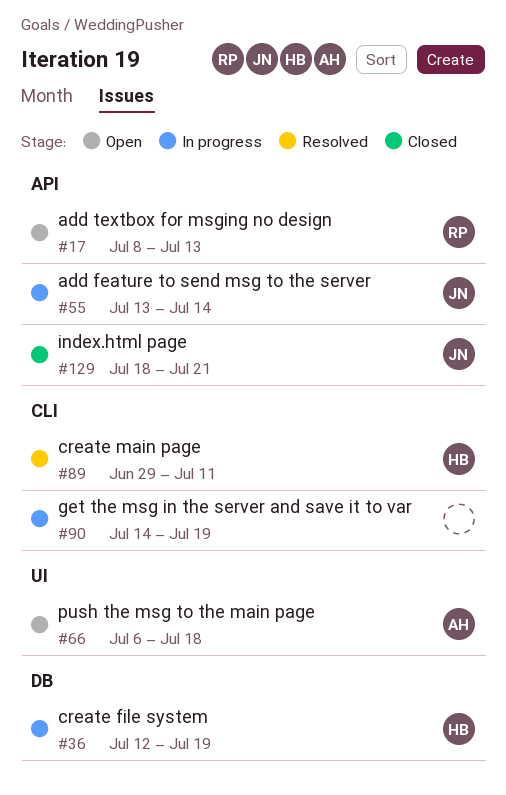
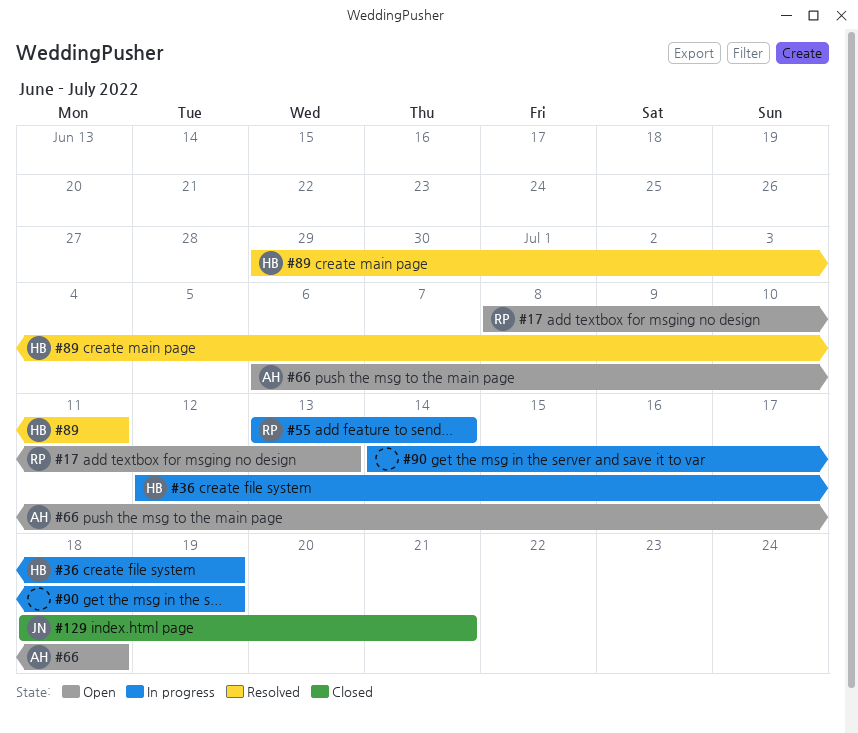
#55, owner: JN -> RP

